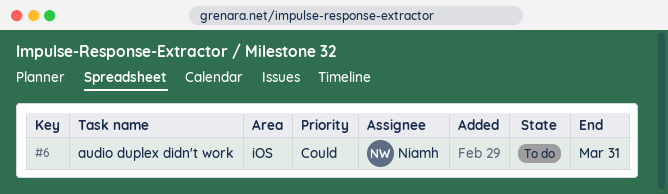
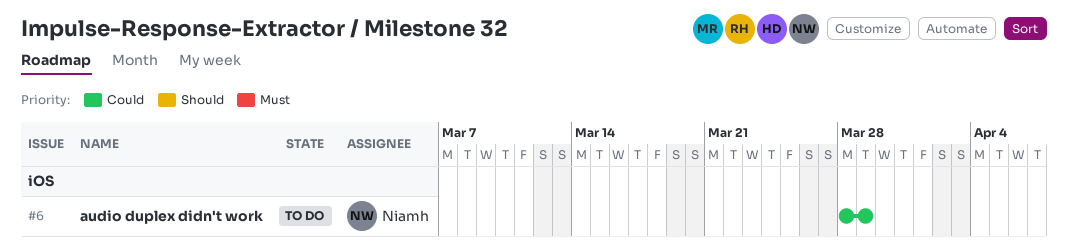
#6, due: Mar 31 -> Mar 29

